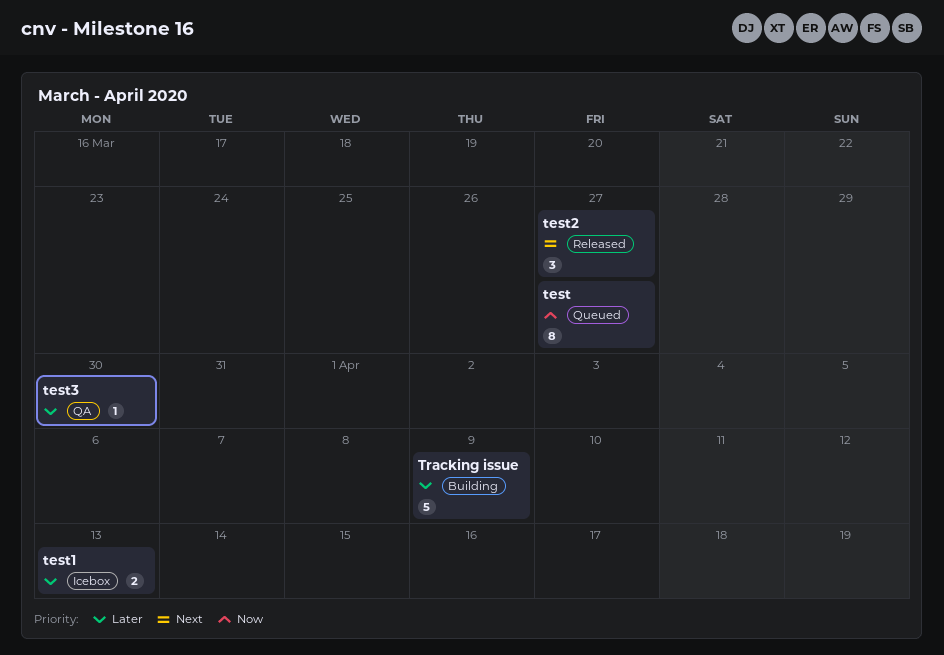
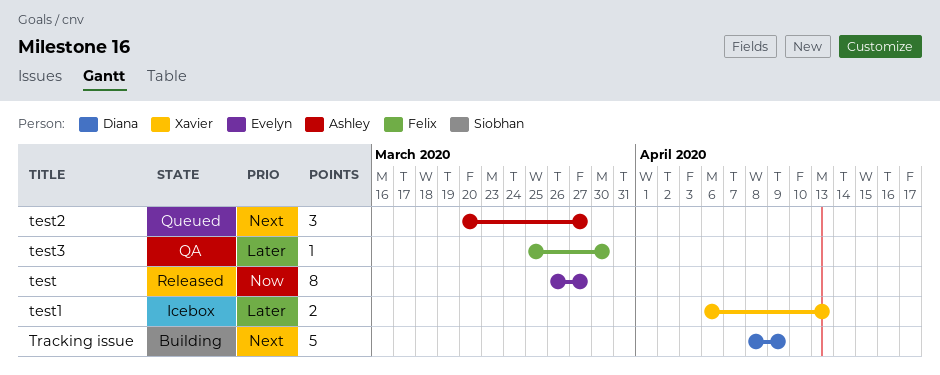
test, status: Queued -> Released
test2, status: Released -> Queued
Tracking issue, priority: Later -> Next

